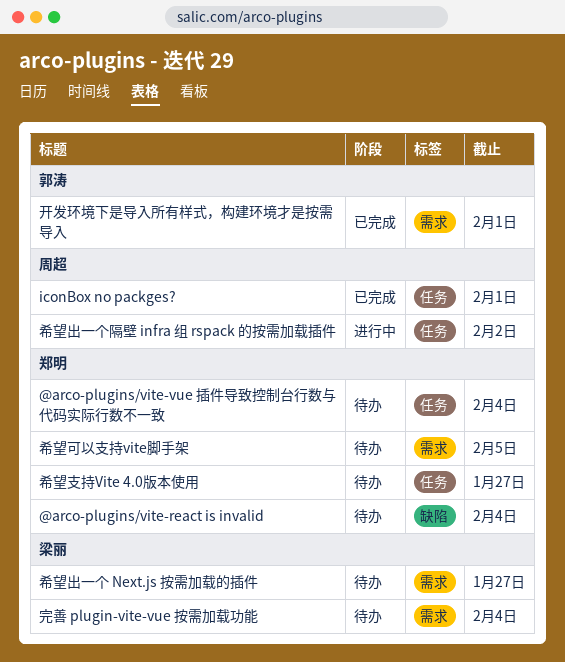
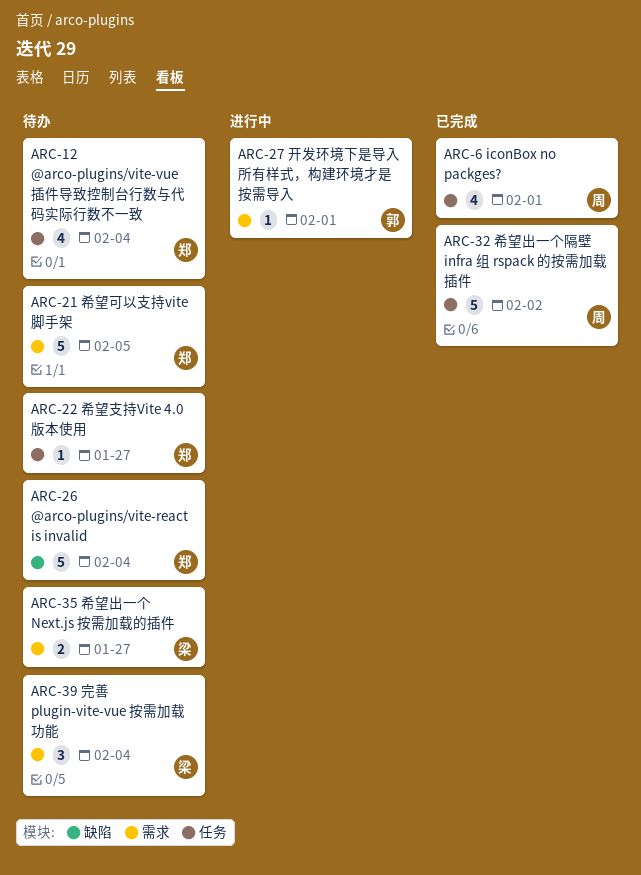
希望出一个隔壁 infra 组 rspack 的按需加载插件, status: 进行中 -> 已完成
开发环境下是导入所有样式，构建环境才是按需导入, status: 已完成 -> 进行中

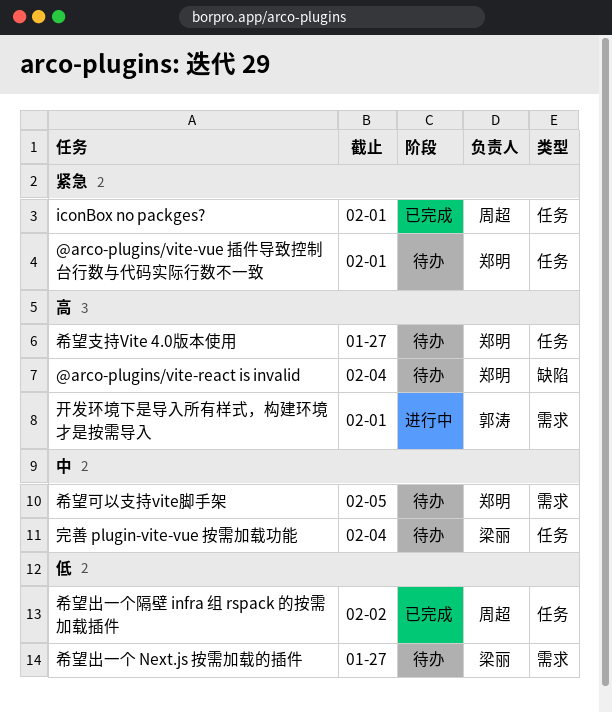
@arco-plugins/vite-vue 插件导致控制台行数与代码实际行数不一致, due: Feb 4 -> Feb 1
完善 plugin-vite-vue 按需加载功能, label: 需求 -> 任务

